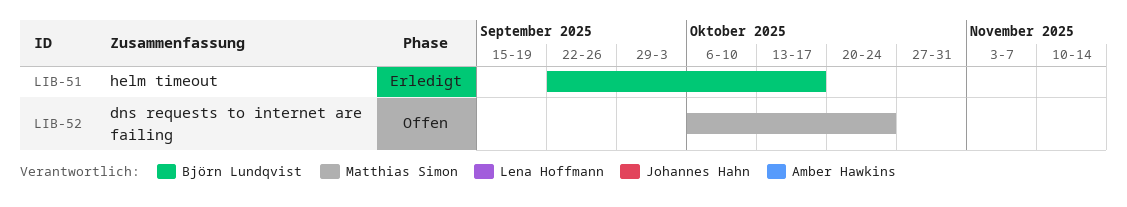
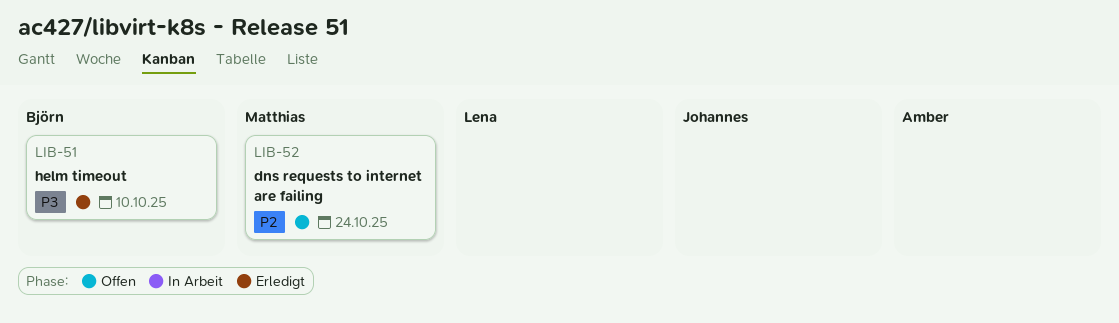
LIB-51, due: Oct 17 -> Oct 10

